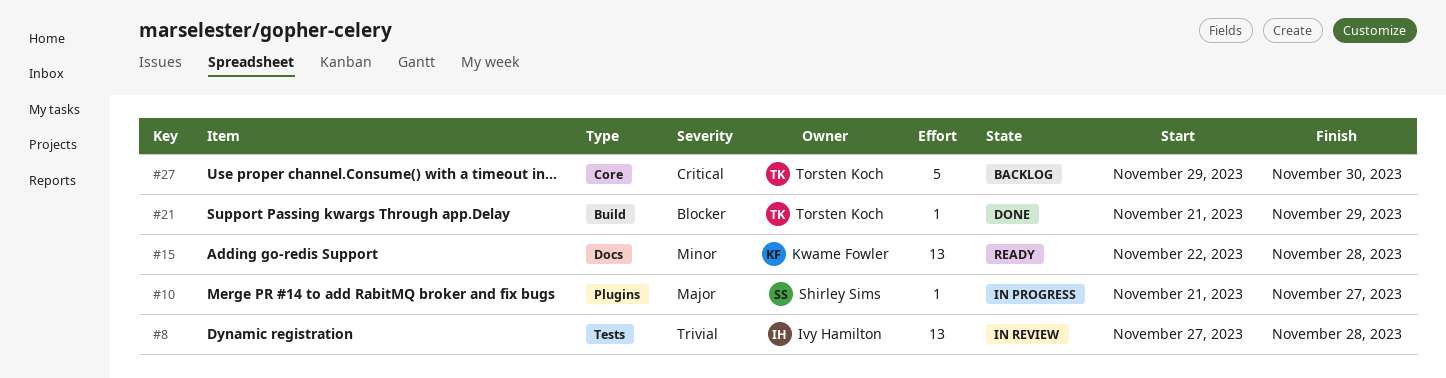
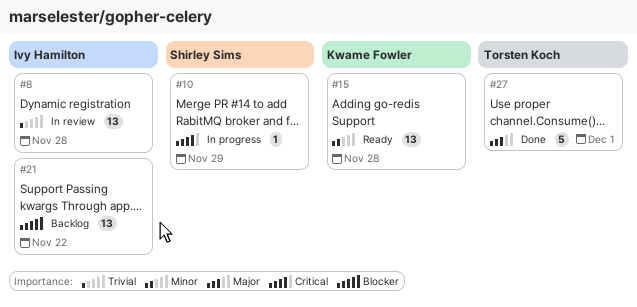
#10, priority: Major -> Critical
#10, due: Nov 27 -> Nov 29
#21, status: Done -> Backlog
#21, owner: Torsten Koch -> Ivy Hamilton
#21, estimate: 1 -> 13
#21, due: Nov 29 -> Nov 22
#27, status: Backlog -> Done
#27, priority: Critical -> Major
#27, due: Nov 30 -> Dec 1

